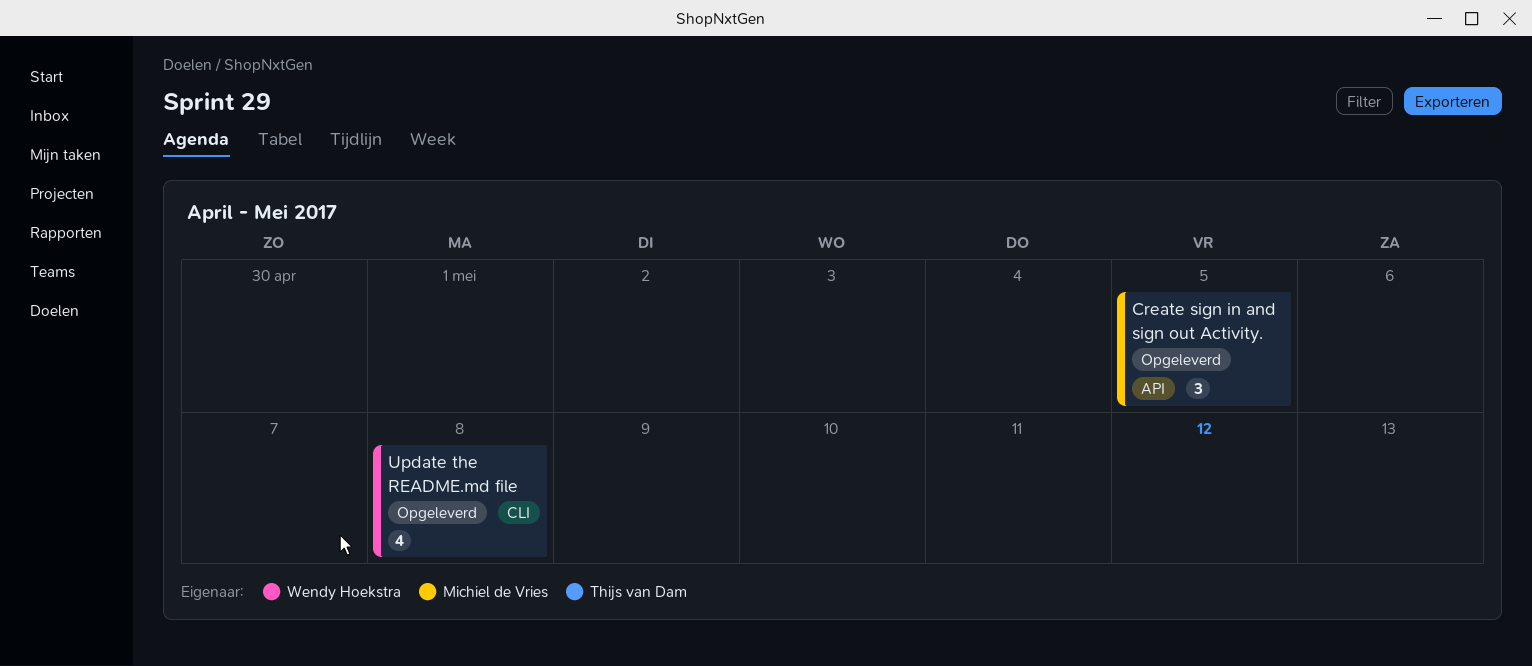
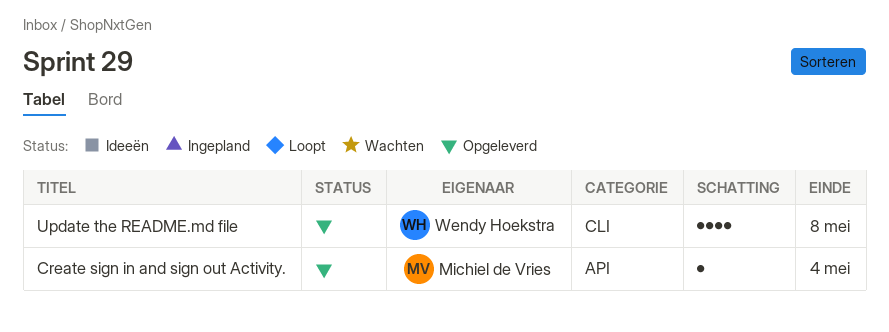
Create sign in and sign out Activity., estimate: 3 -> 1
Create sign in and sign out Activity., due: May 5 -> May 4

